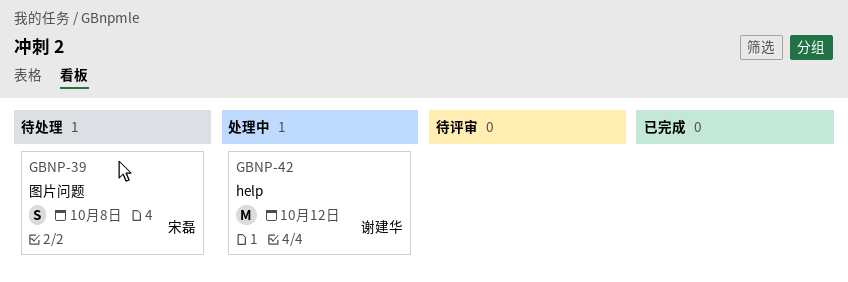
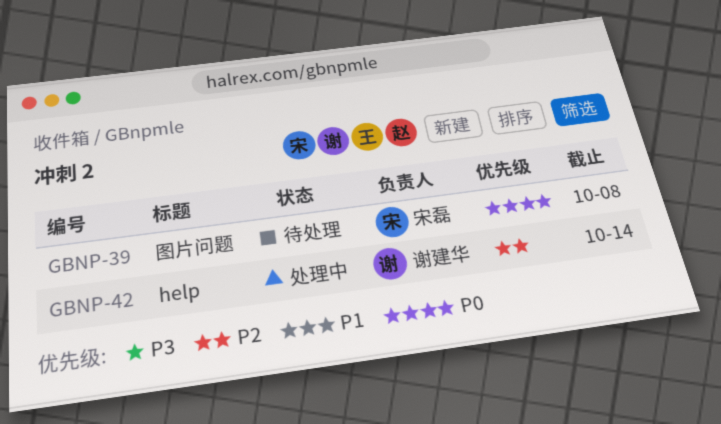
GBNP-42, due: Oct 12 -> Oct 14

